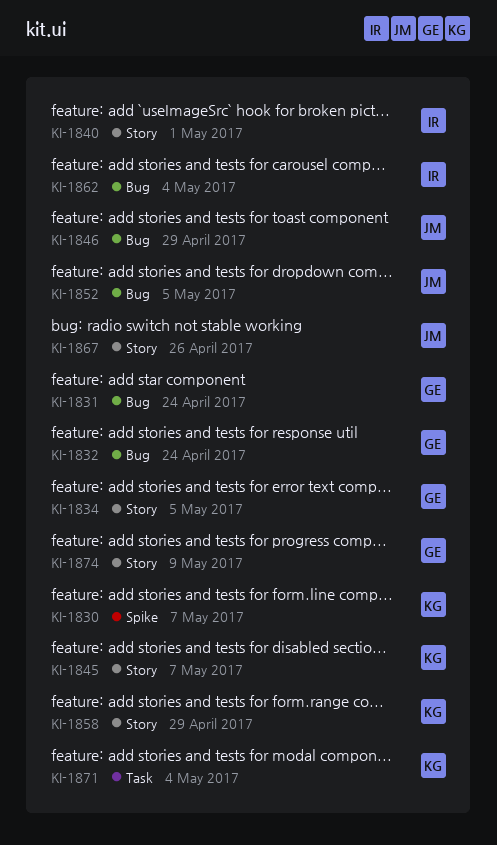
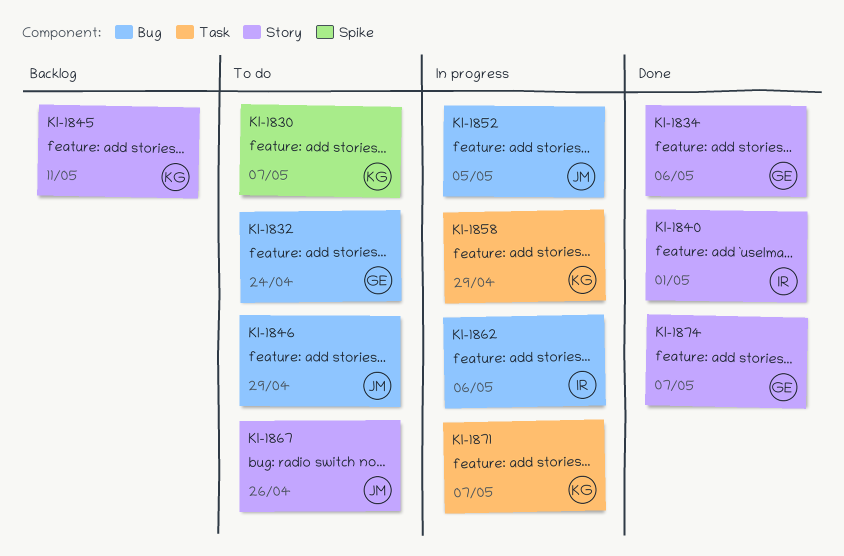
KI-1831: present -> none
KI-1834, due: May 5 -> May 6
KI-1845, due: May 7 -> May 11
KI-1858, label: Story -> Task
KI-1862, due: May 4 -> May 6
KI-1871, due: May 4 -> May 7
KI-1874, due: May 9 -> May 7

